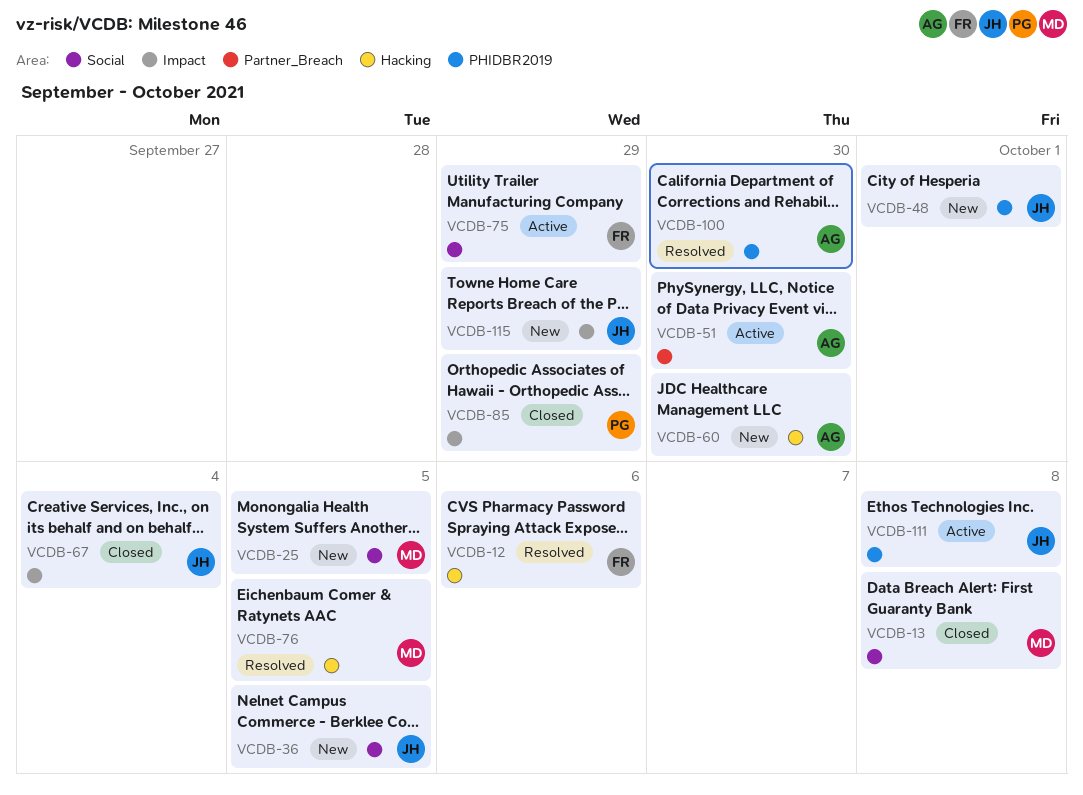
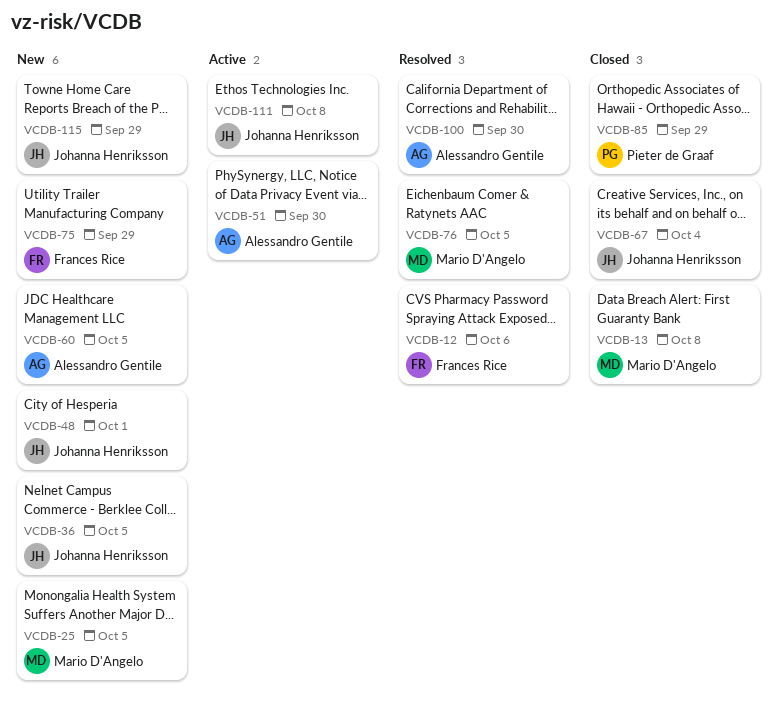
VCDB-60, due: Sep 30 -> Oct 5
VCDB-75, status: Active -> New

